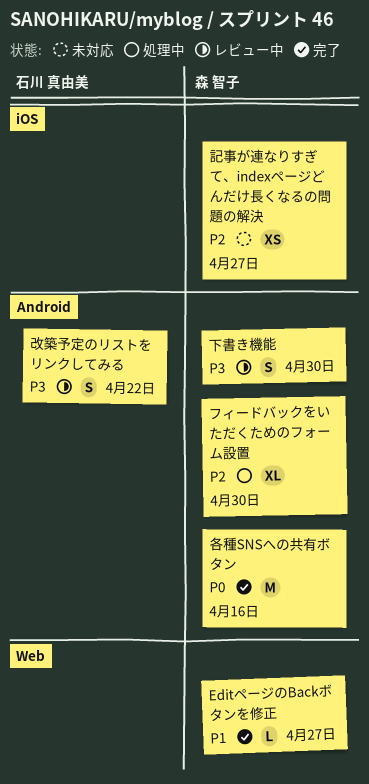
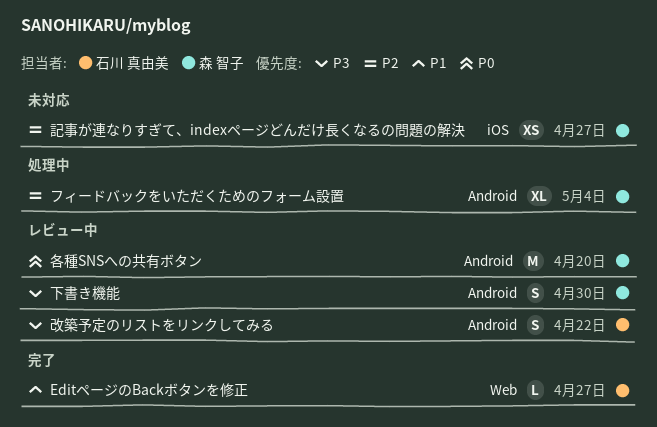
EditページのBackボタンを修正, owner: 森 智子 -> 石川 真由美
フィードバックをいただくためのフォーム設置, due: Apr 30 -> May 4
各種SNSへの共有ボタン, status: 完了 -> レビュー中
各種SNSへの共有ボタン, due: Apr 16 -> Apr 20

